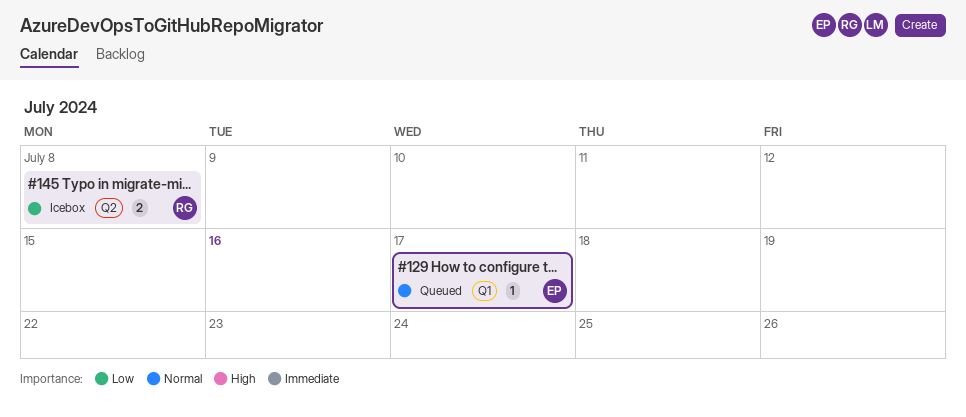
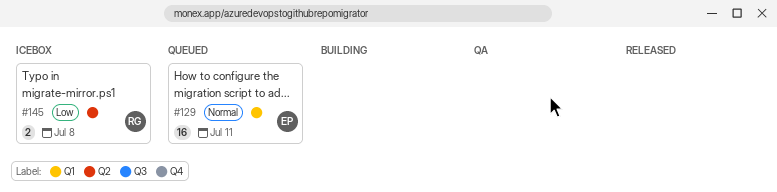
#129, estimate: 1 -> 16
#129, due: Jul 17 -> Jul 11

